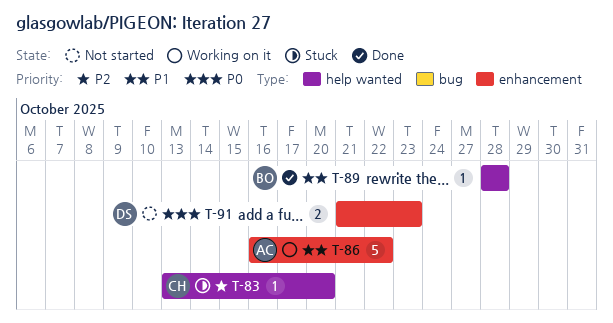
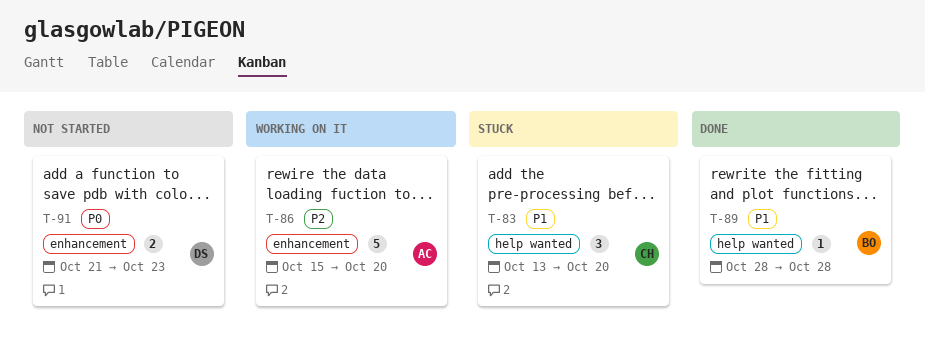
T-83, priority: P2 -> P1
T-83, estimate: 1 -> 3
T-86, priority: P1 -> P2
T-86, start: Oct 16 -> Oct 15
T-86, due: Oct 22 -> Oct 20

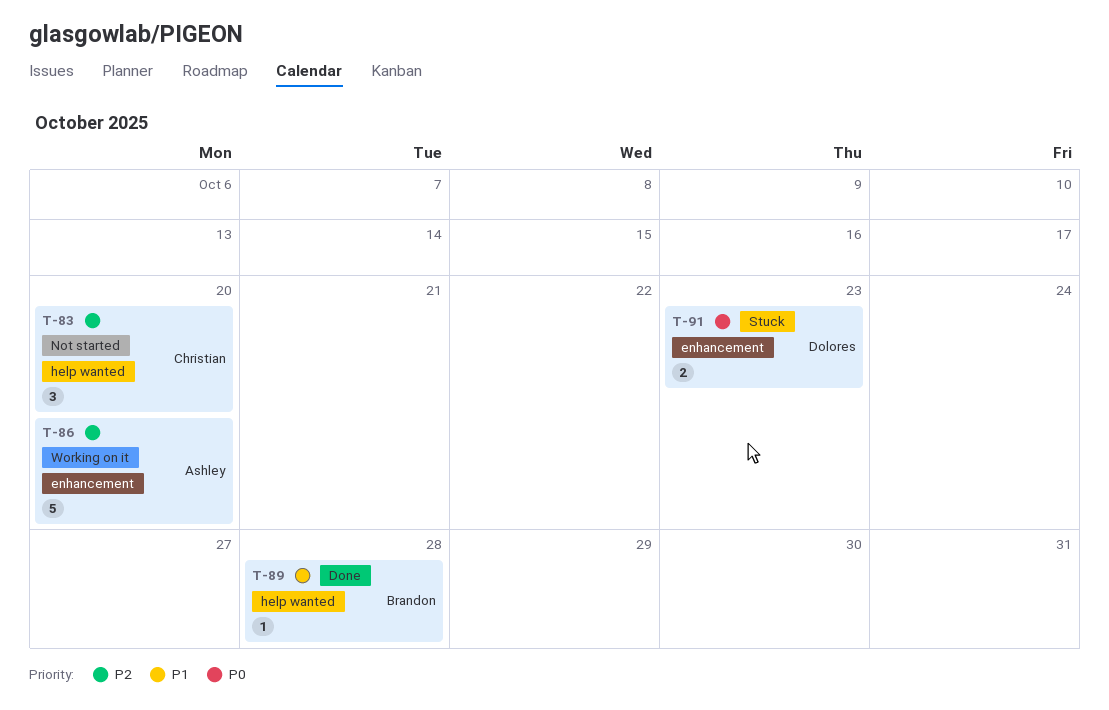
T-83, status: Stuck -> Not started
T-83, priority: P1 -> P2
T-91, status: Not started -> Stuck

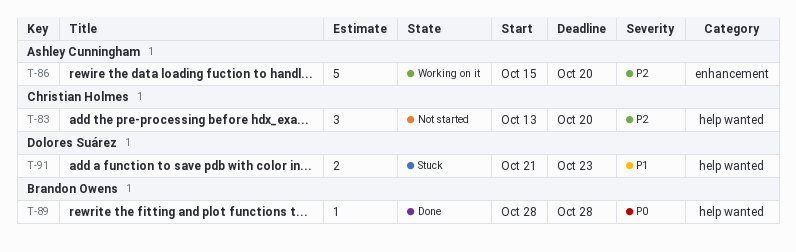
T-89, priority: P1 -> P0
T-91, priority: P0 -> P1
T-91, label: enhancement -> help wanted

